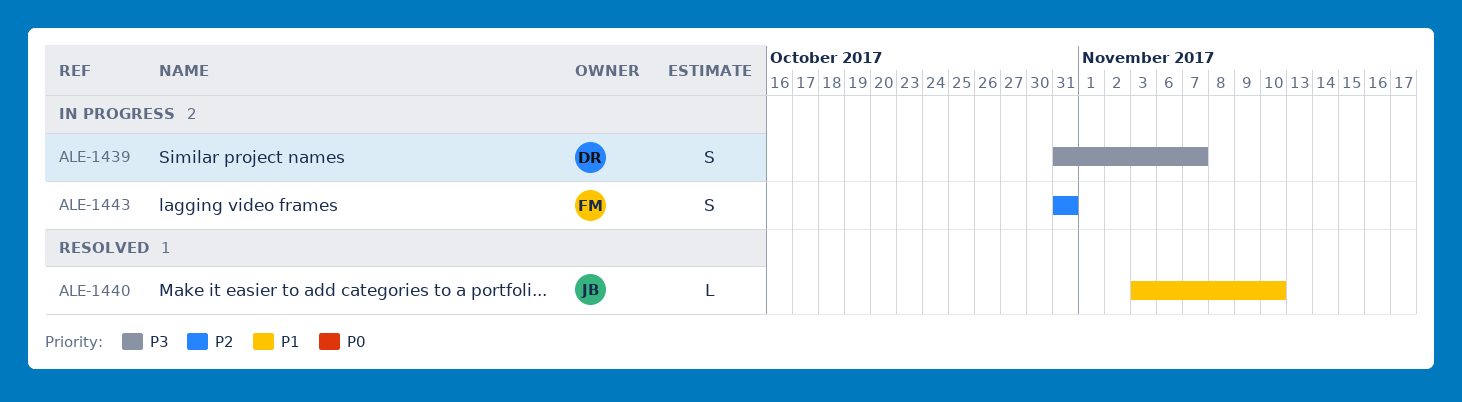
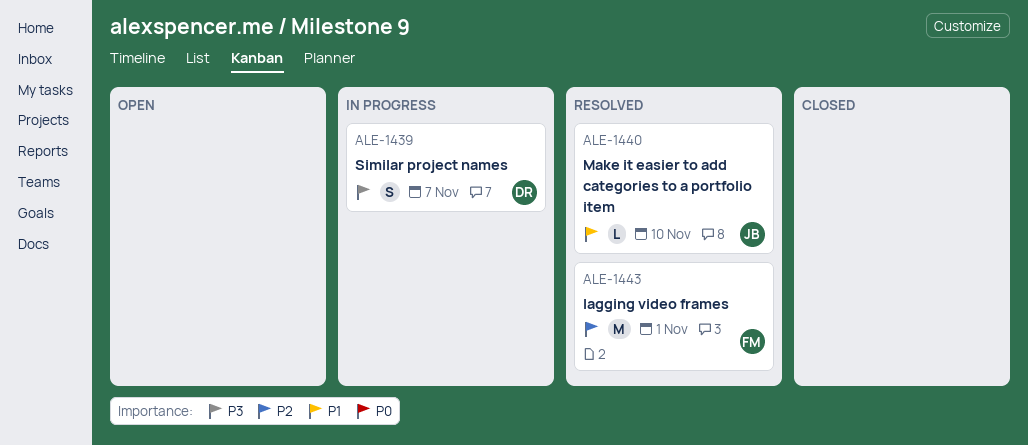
ALE-1443, status: In progress -> Resolved
ALE-1443, estimate: S -> M
ALE-1443, due: Oct 31 -> Nov 1

